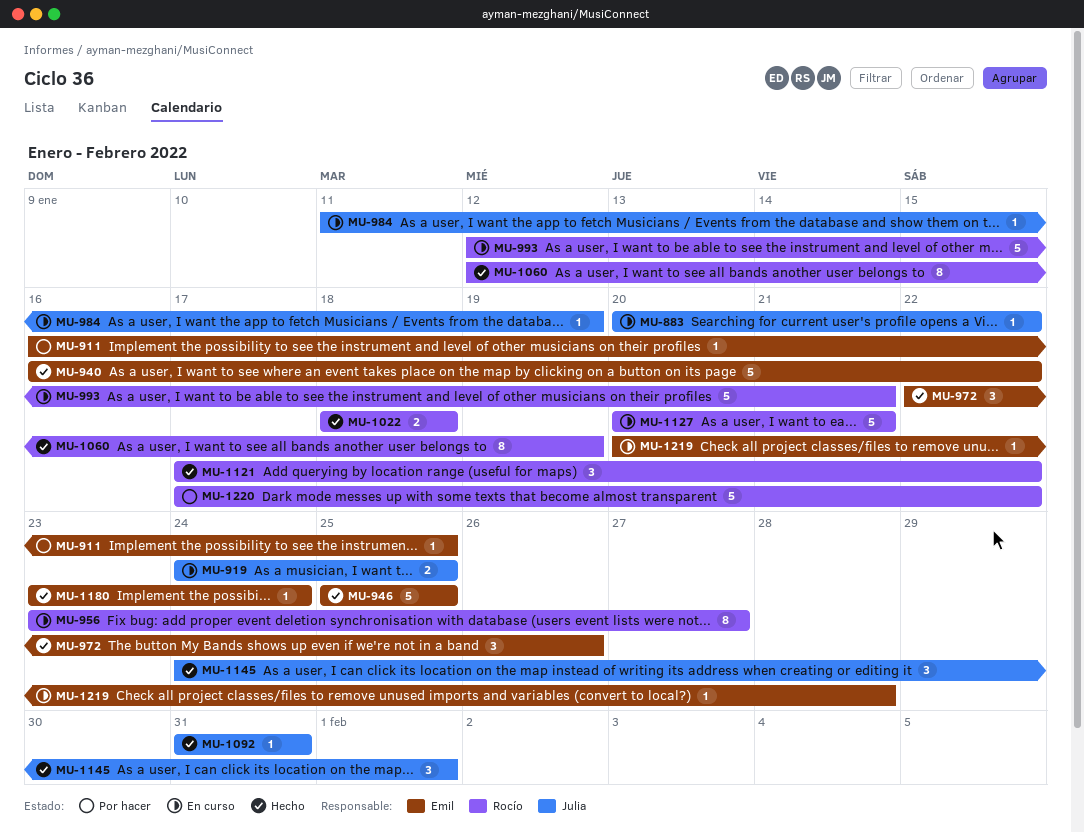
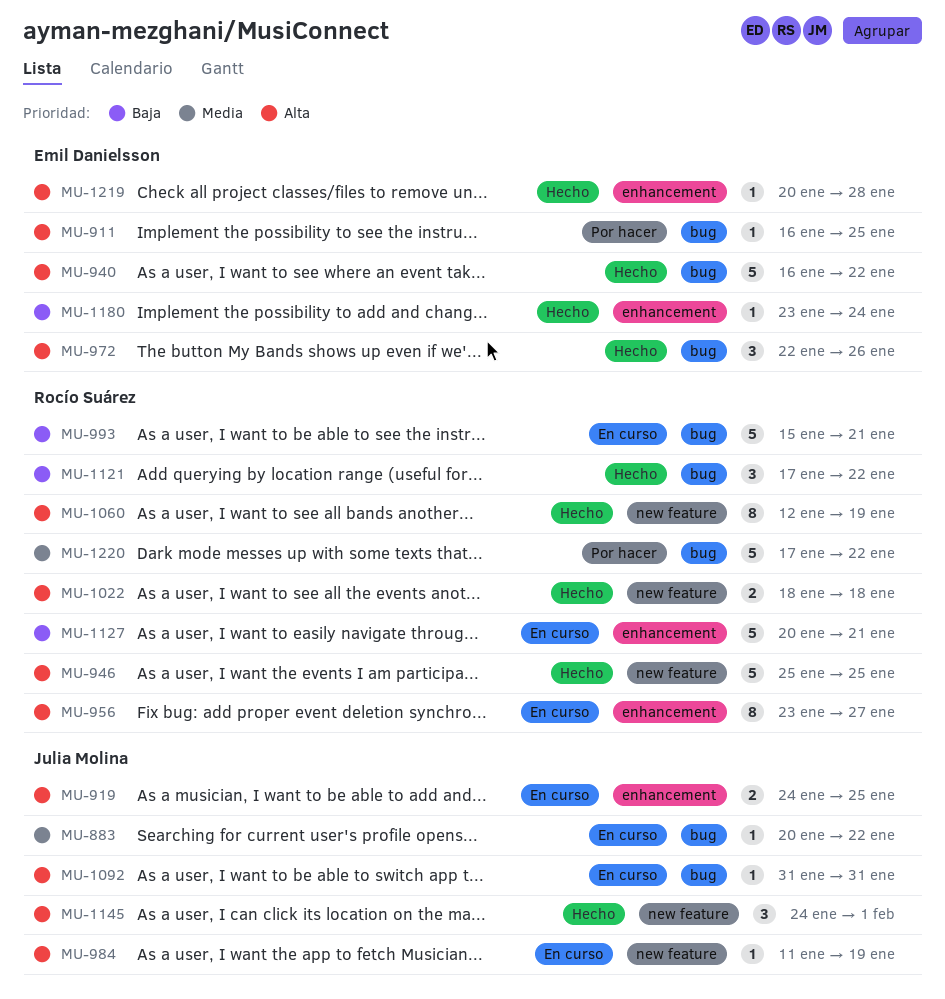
MU-946, owner: Emil Danielsson -> Rocío Suárez
MU-993, start: Jan 12 -> Jan 15
MU-1092, status: Hecho -> En curso
MU-1219, status: En curso -> Hecho

